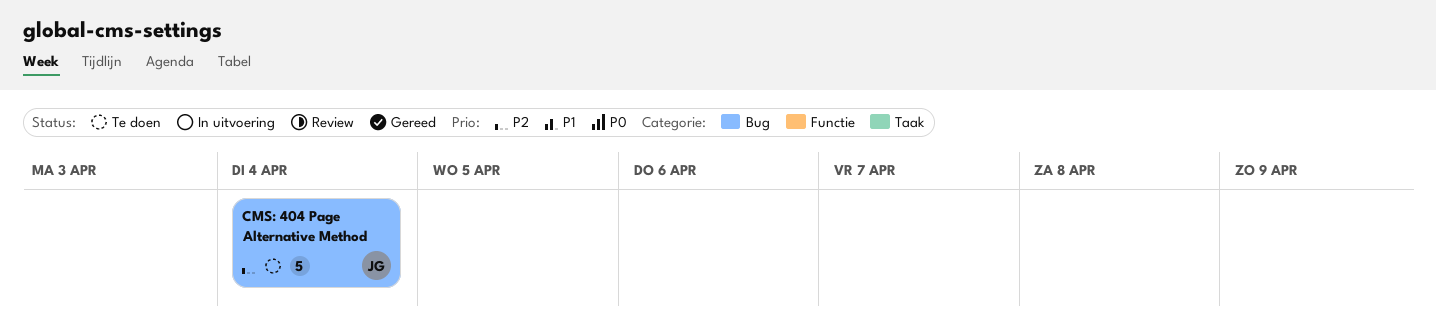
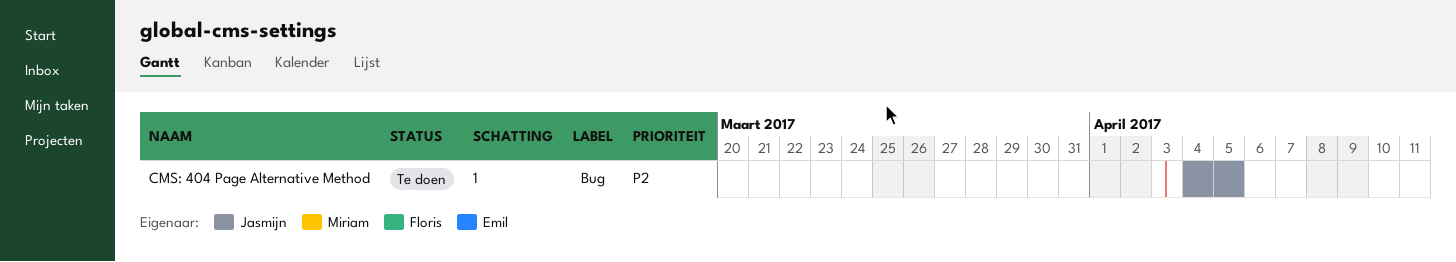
CMS: 404 Page Alternative Method, estimate: 5 -> 1
CMS: 404 Page Alternative Method, due: Apr 4 -> Apr 5

